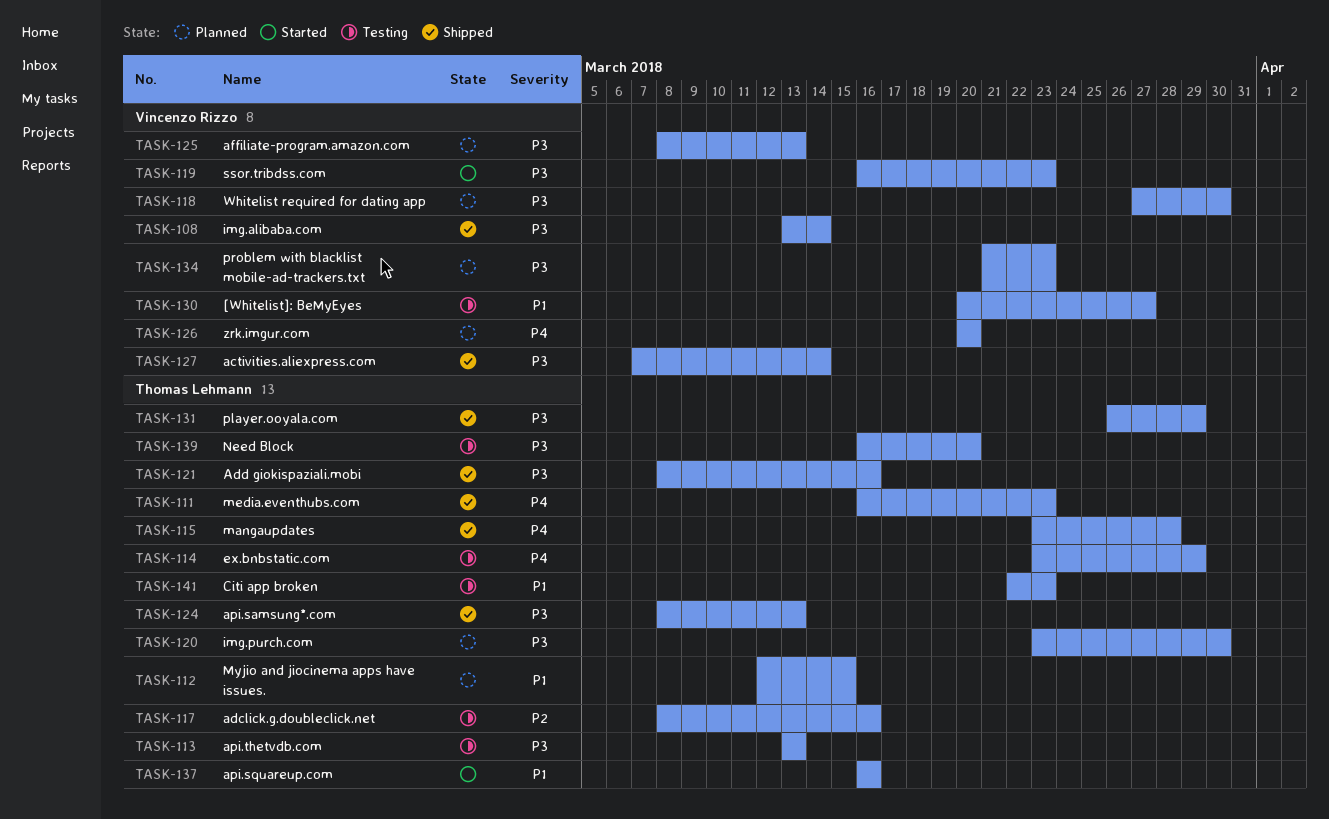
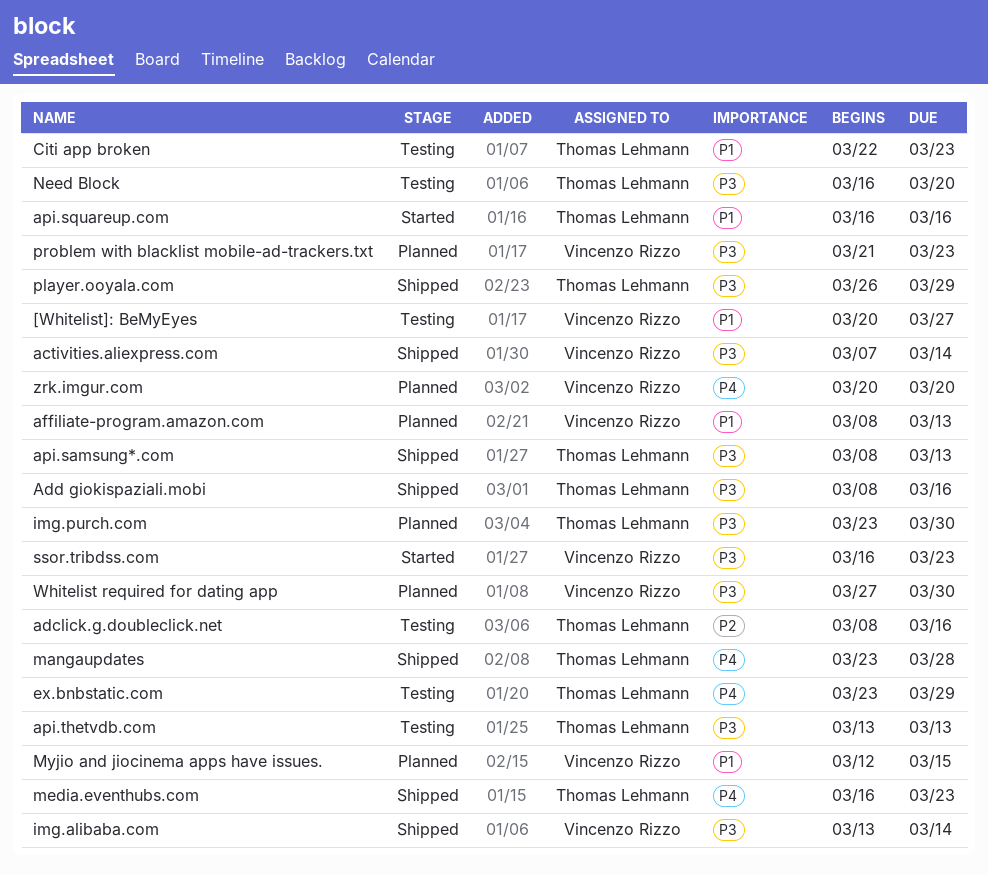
affiliate-program.amazon.com, priority: P3 -> P1
Myjio and jiocinema apps have issues., owner: Thomas Lehmann -> Vincenzo Rizzo

